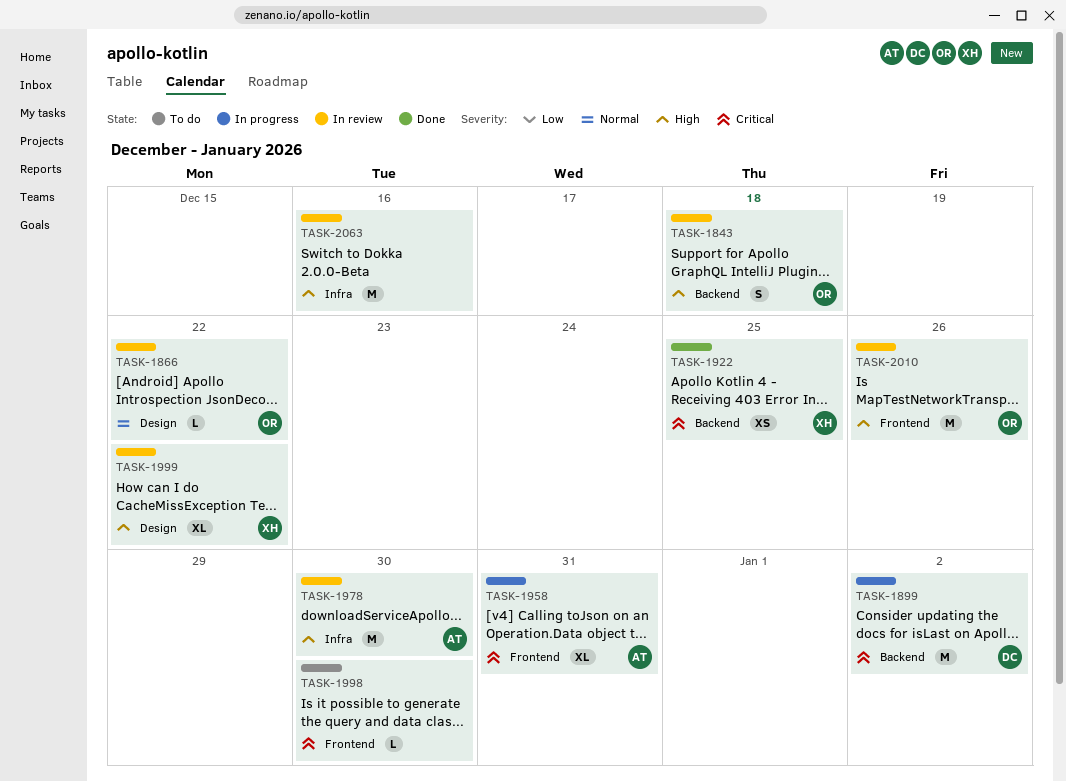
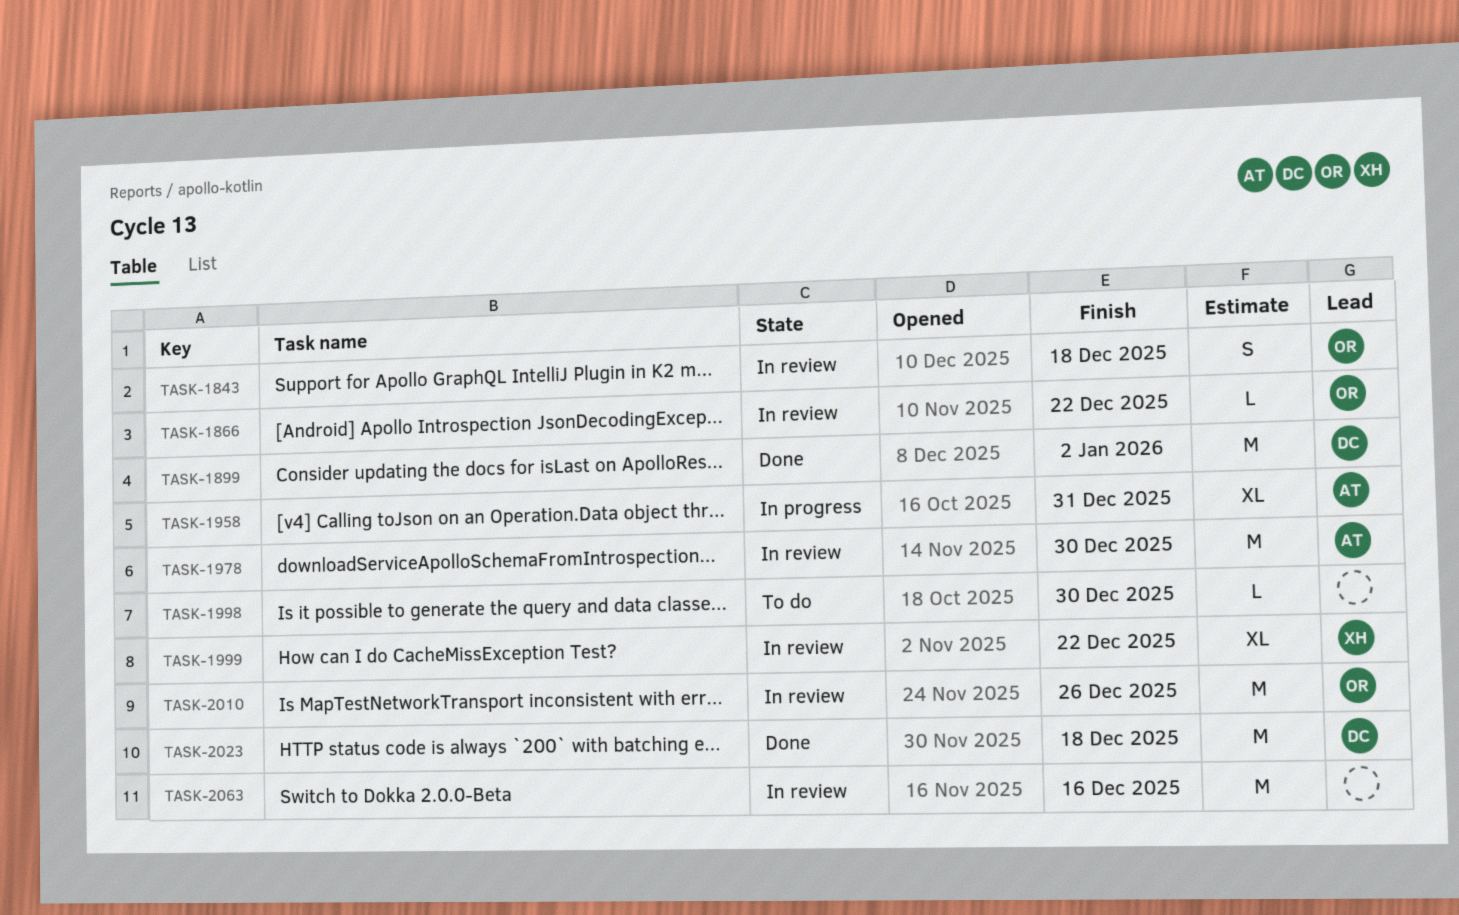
TASK-1899, status: In progress -> Done
TASK-1922: present -> none
TASK-2023: none -> present

